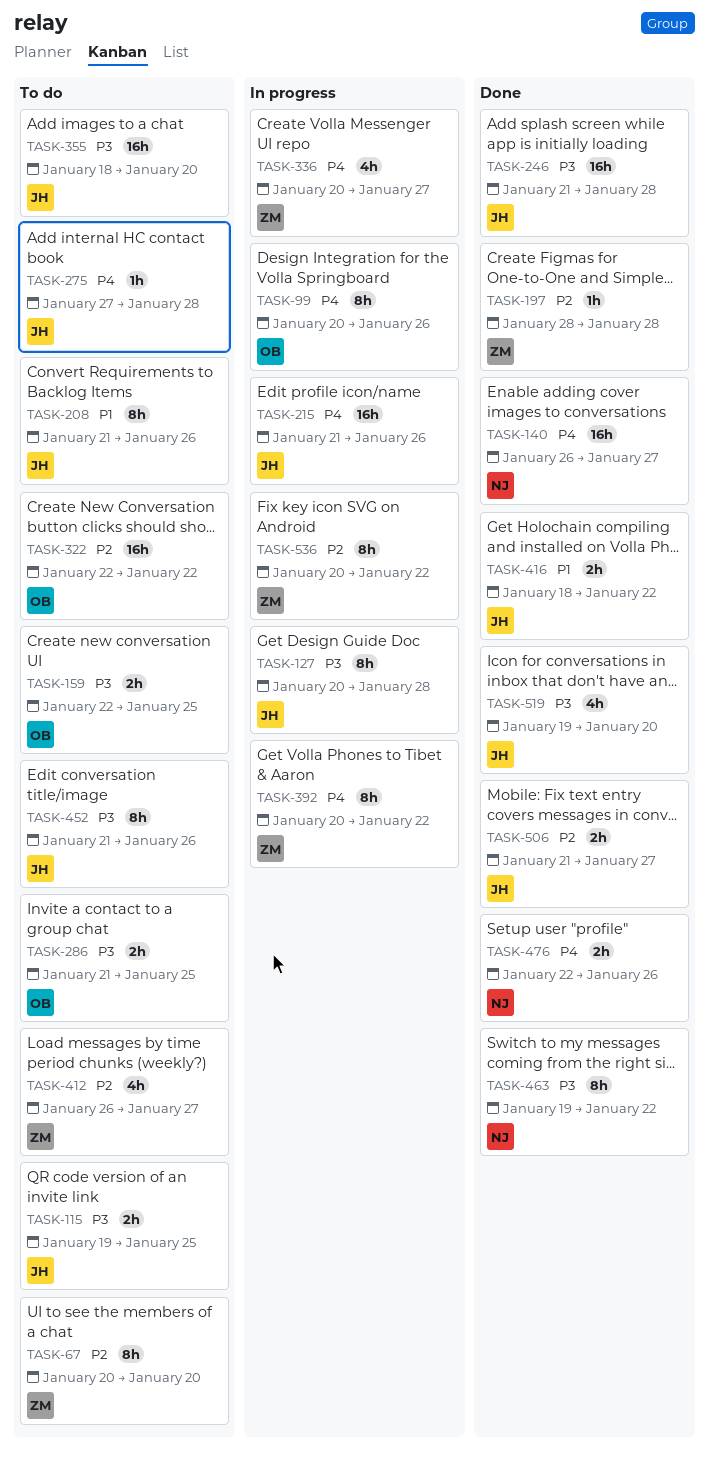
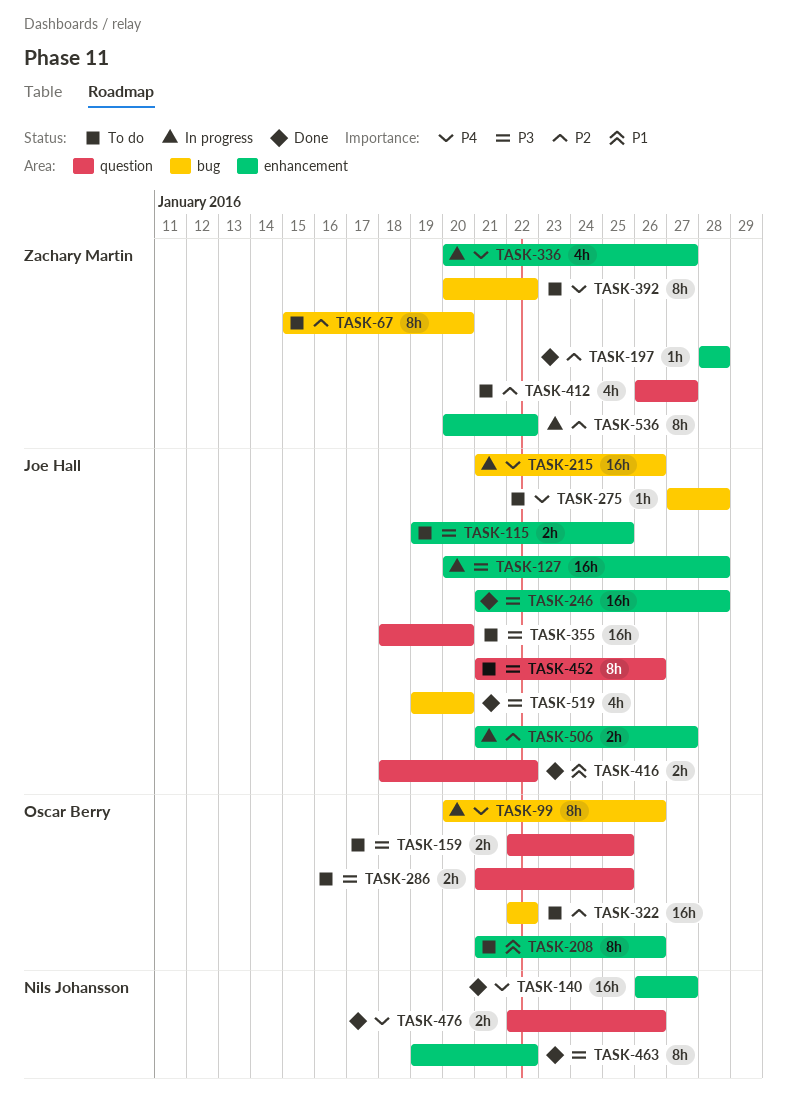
TASK-67, start: Jan 20 -> Jan 15
TASK-127, estimate: 8h -> 16h
TASK-208, owner: Joe Hall -> Oscar Berry
TASK-392, status: In progress -> To do
TASK-506, status: Done -> In progress

